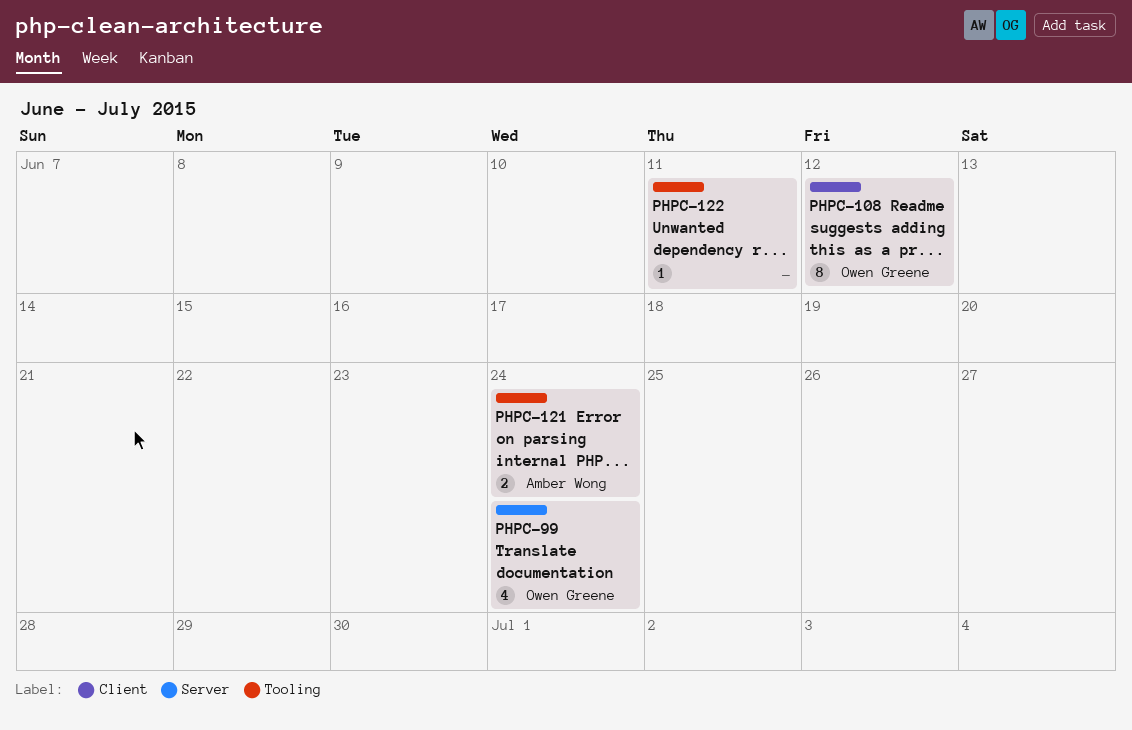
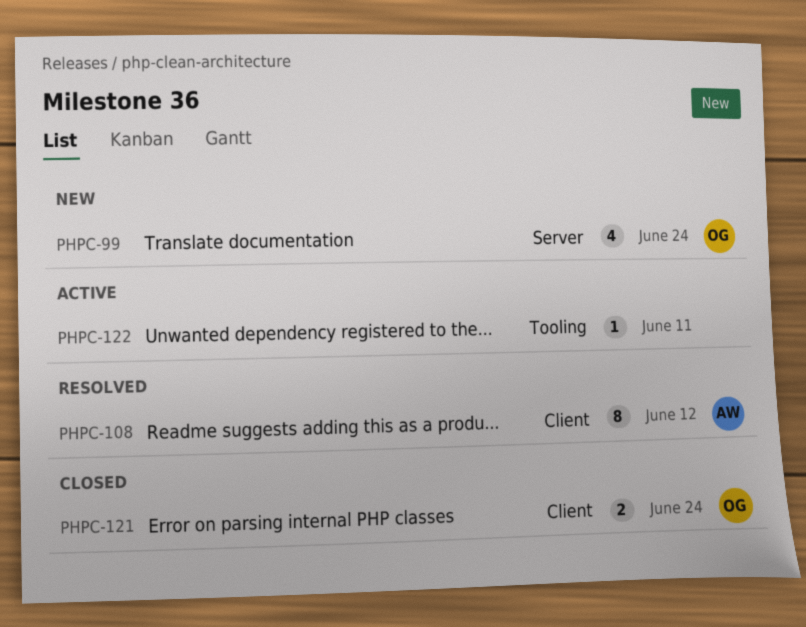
PHPC-108, owner: Owen Greene -> Amber Wong
PHPC-121, owner: Amber Wong -> Owen Greene
PHPC-121, label: Tooling -> Client

